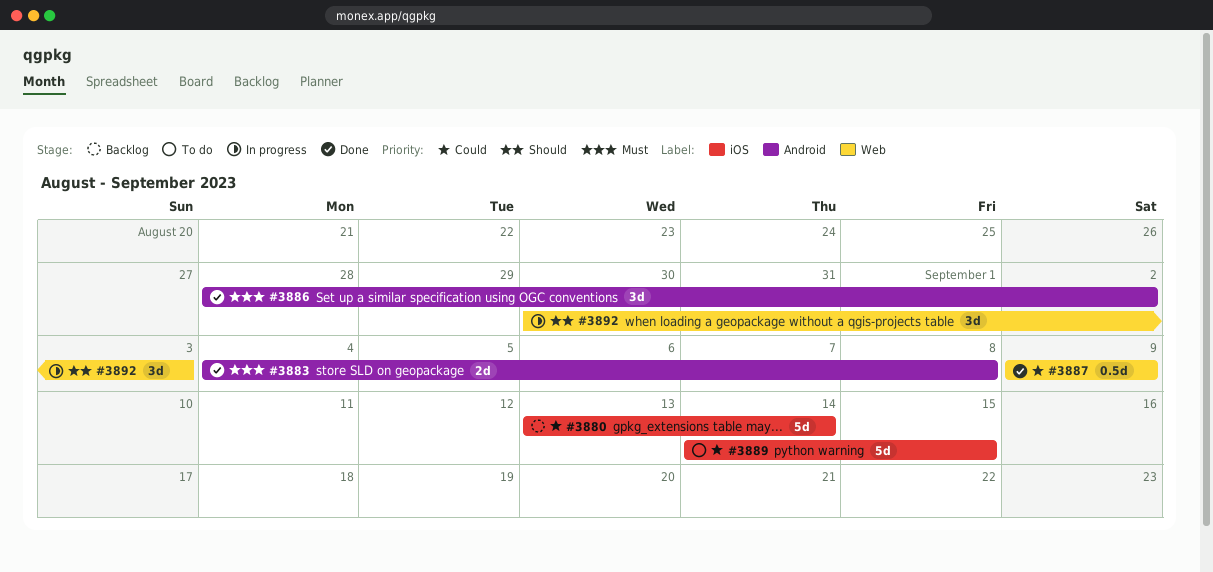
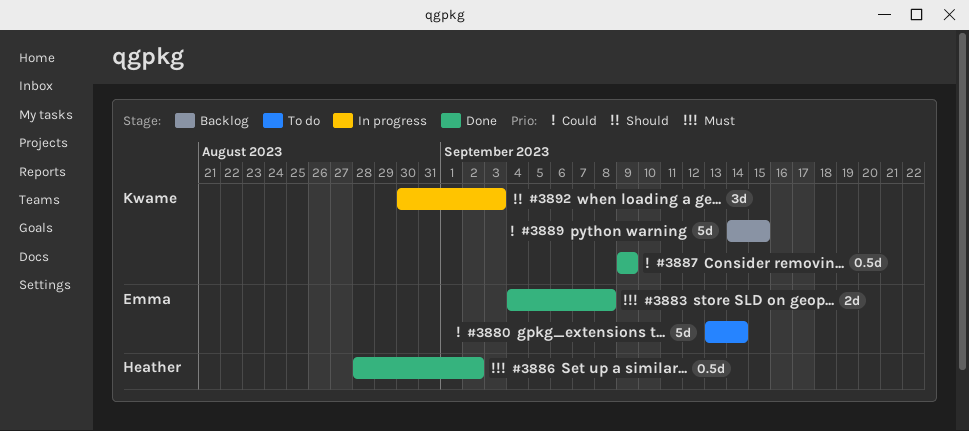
#3880, status: Backlog -> To do
#3886, estimate: 3d -> 0.5d
#3889, status: To do -> Backlog

